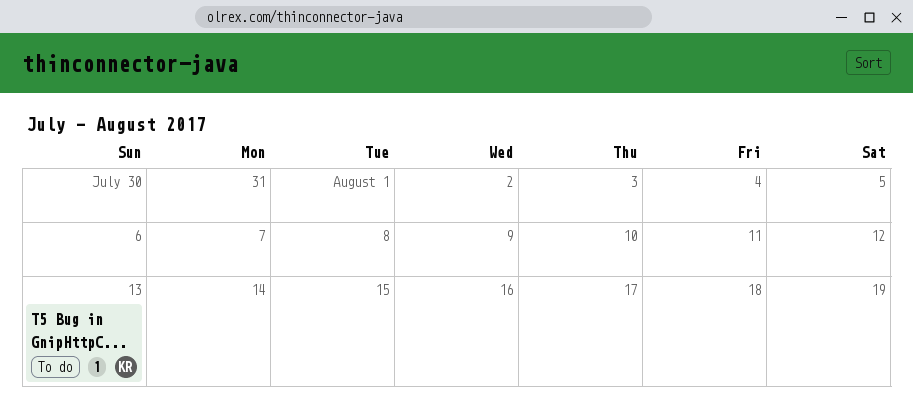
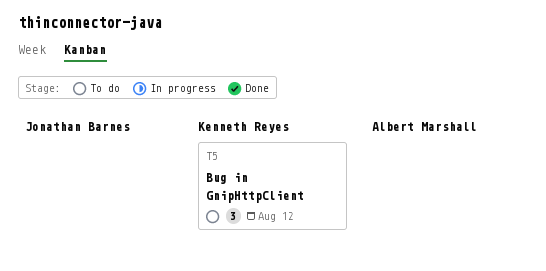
T5, estimate: 1 -> 3
T5, due: Aug 13 -> Aug 12

